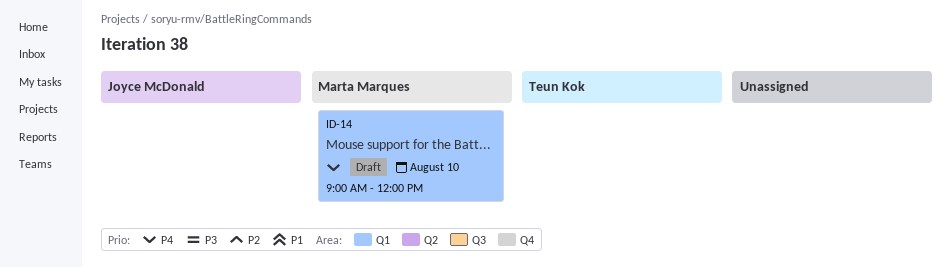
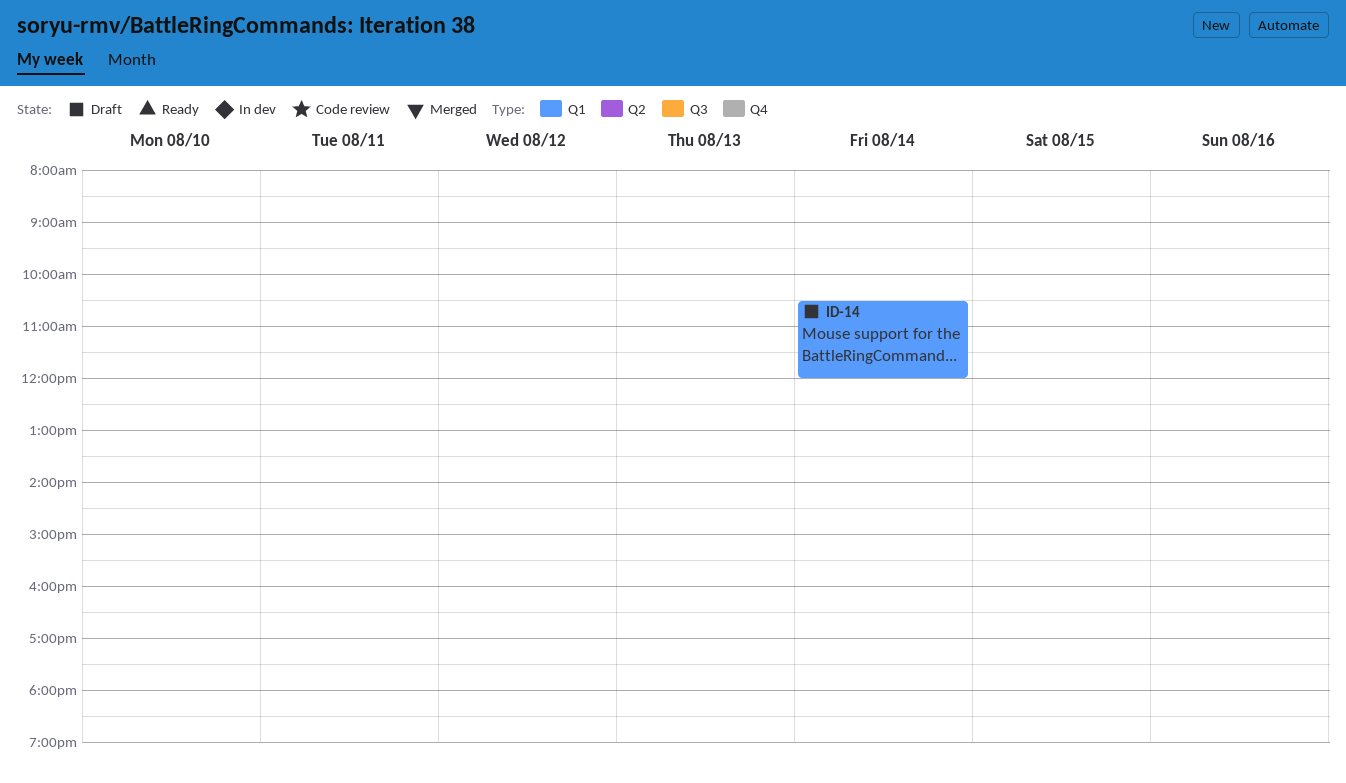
ID-14, day: Aug 10 -> Aug 14
ID-14, begins: 09:00 -> 10:30

